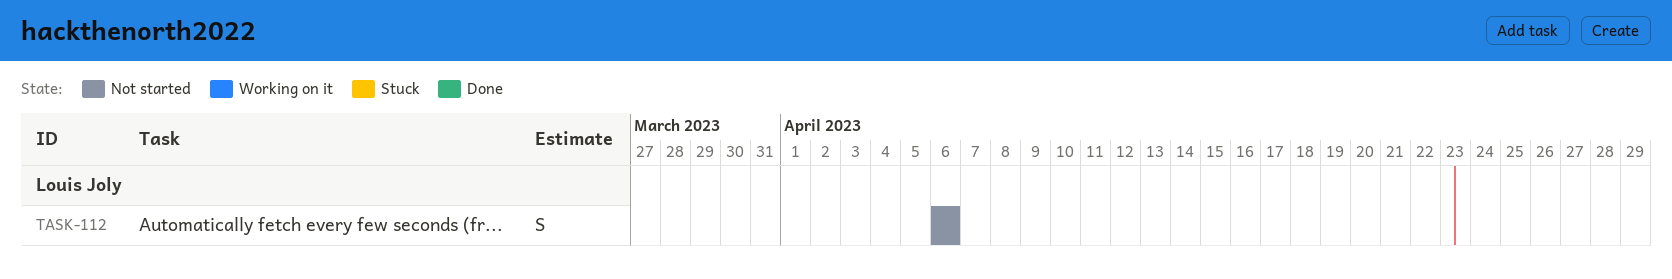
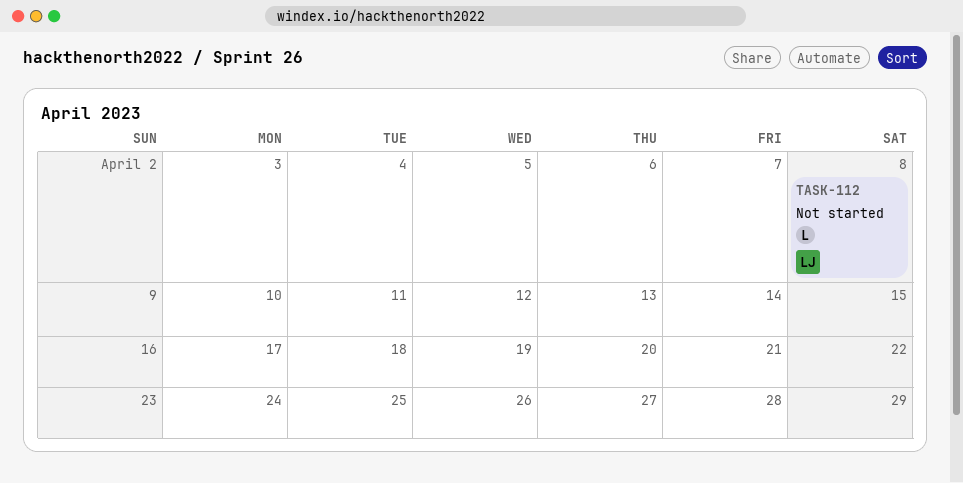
TASK-112, estimate: S -> L
TASK-112, due: Apr 6 -> Apr 8

